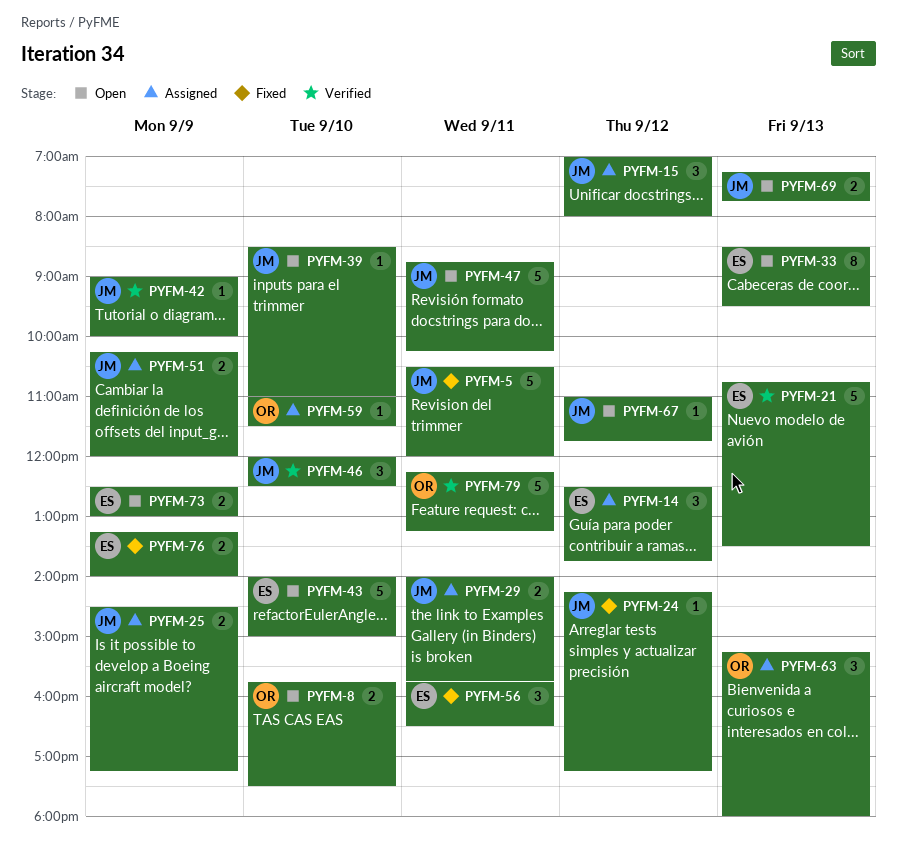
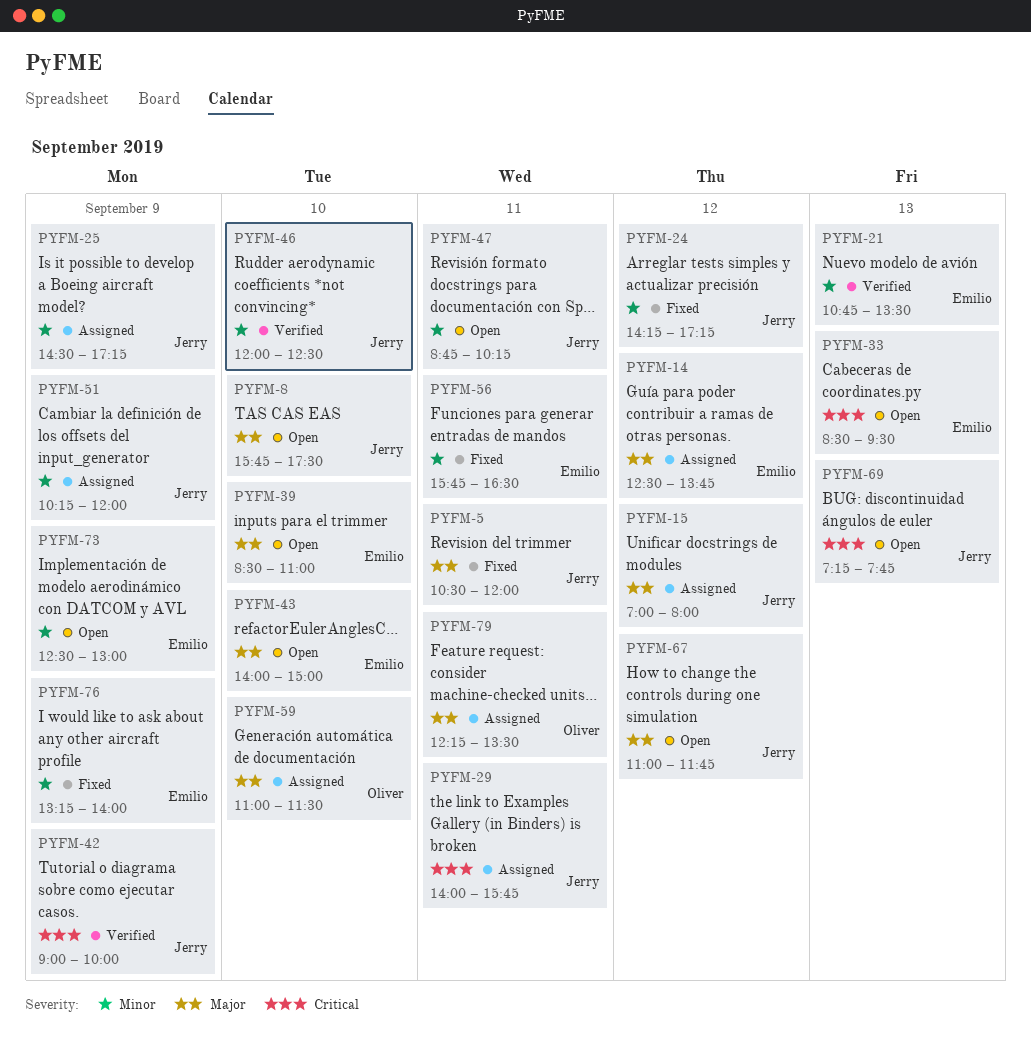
PYFM-8, owner: Oliver -> Jerry
PYFM-39, owner: Jerry -> Emilio
PYFM-63: present -> none
PYFM-79, status: Verified -> Assigned
PYFM-79, ends: 13:15 -> 13:30

